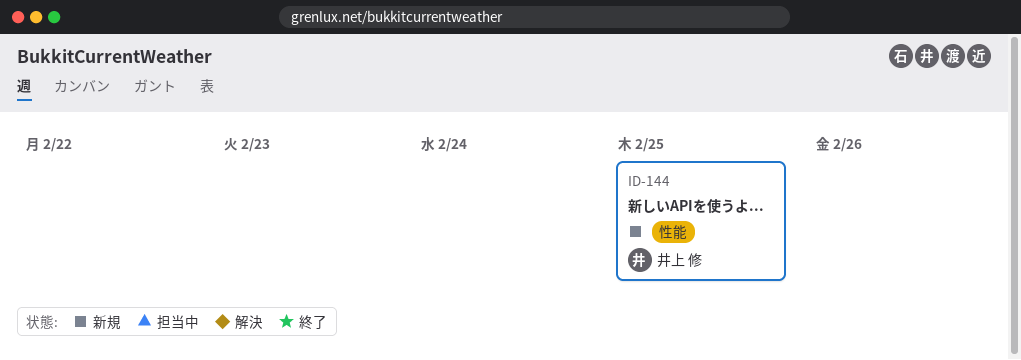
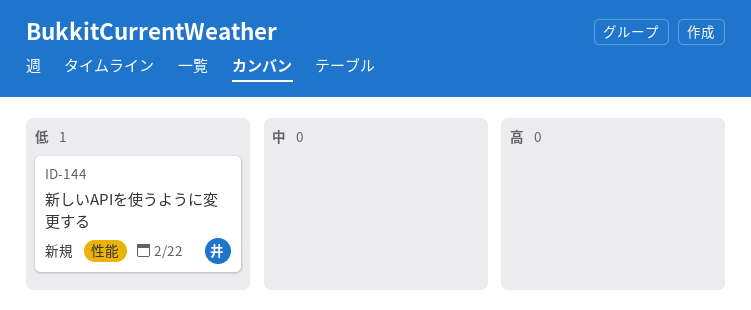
ID-144, due: Feb 25 -> Feb 22

